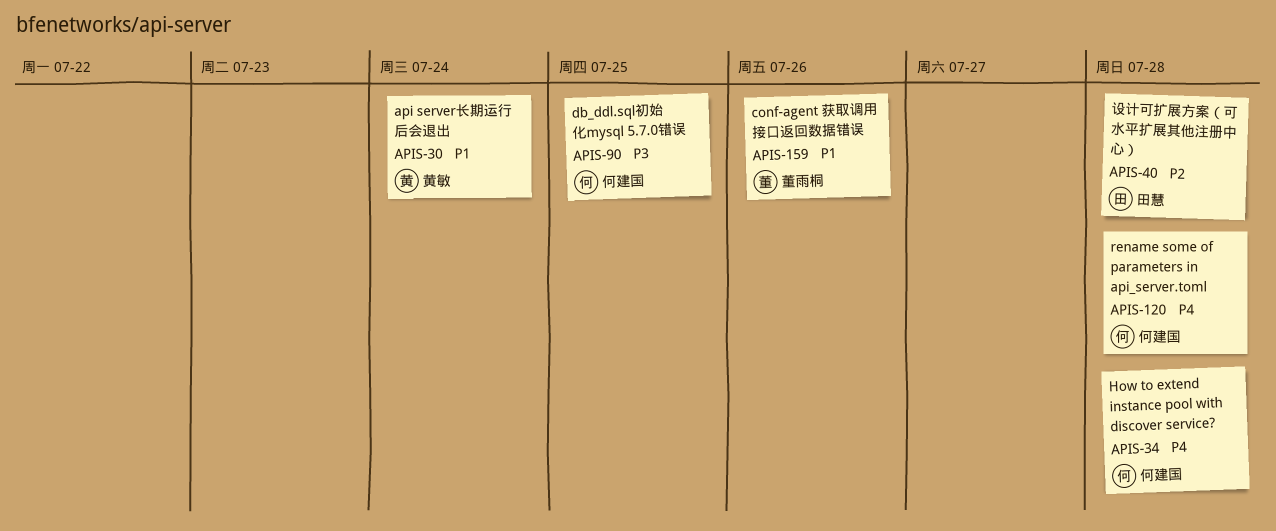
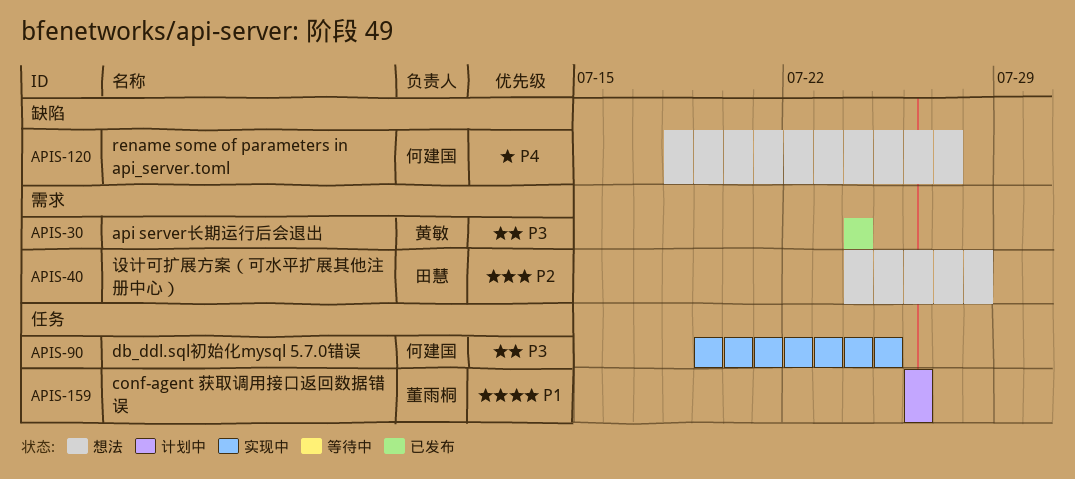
APIS-30, priority: P1 -> P3
APIS-34: present -> none
APIS-120, due: Jul 28 -> Jul 27

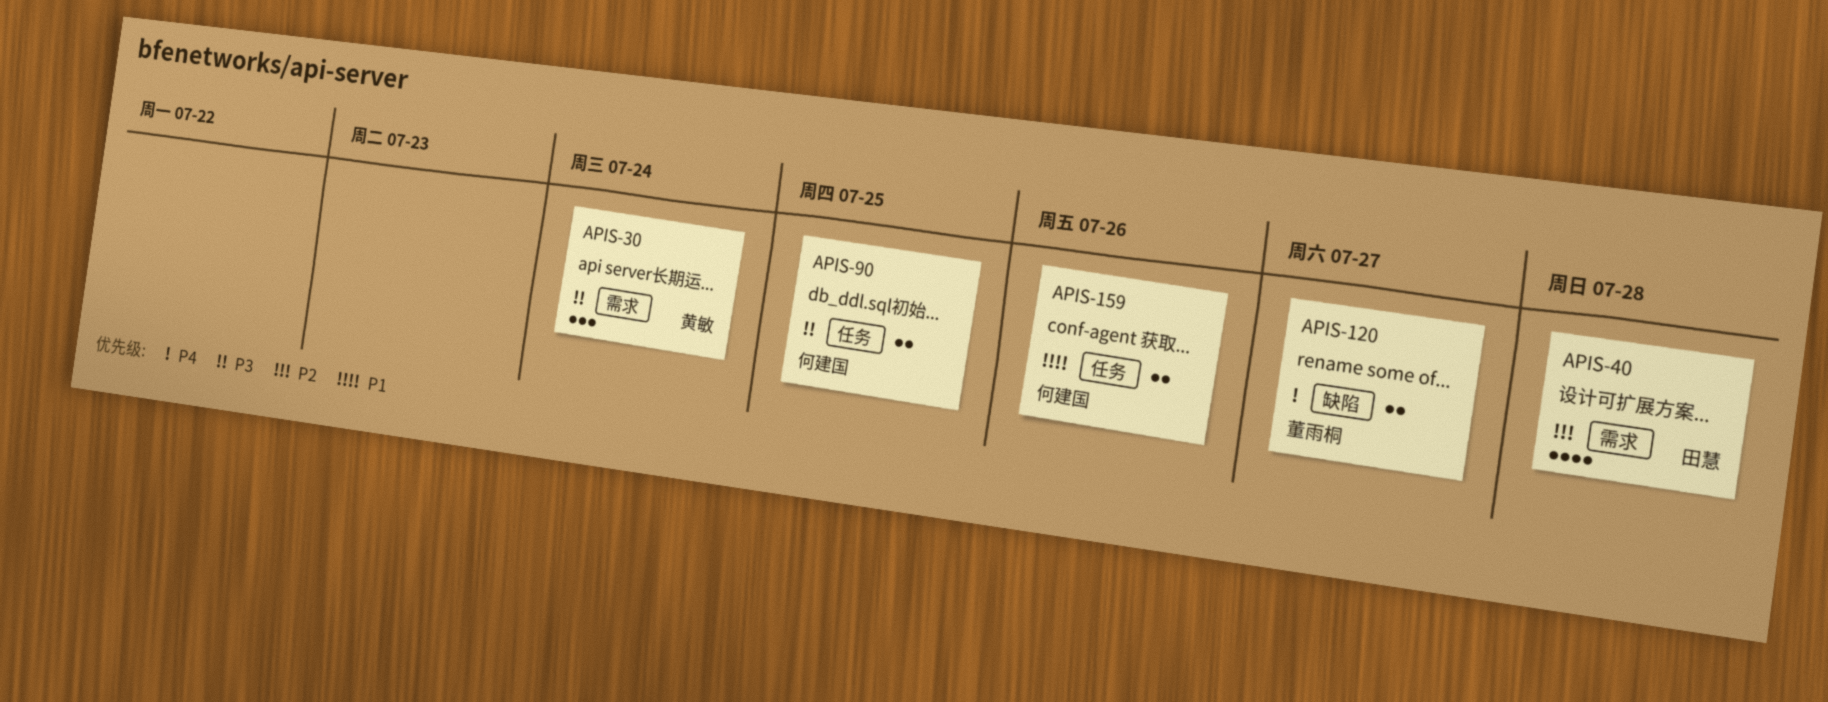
APIS-120, owner: 何建国 -> 董雨桐
APIS-159, owner: 董雨桐 -> 何建国

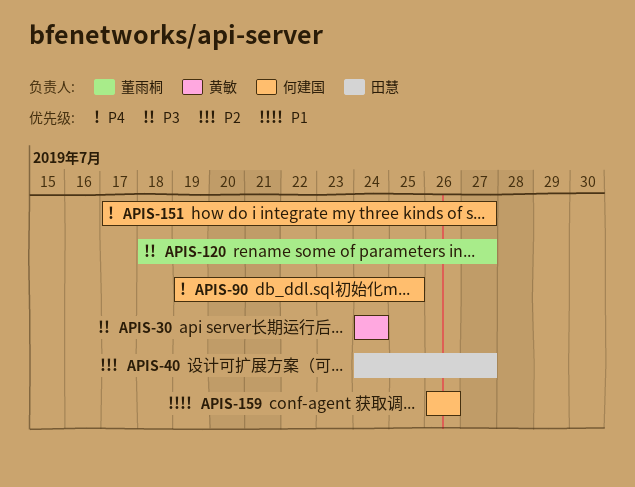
APIS-40, due: Jul 28 -> Jul 27
APIS-90, priority: P3 -> P4
APIS-120, priority: P4 -> P3
APIS-151: none -> present

